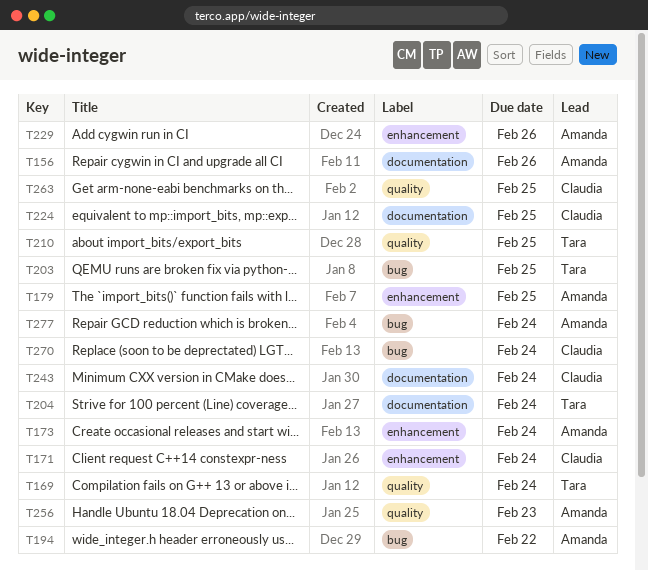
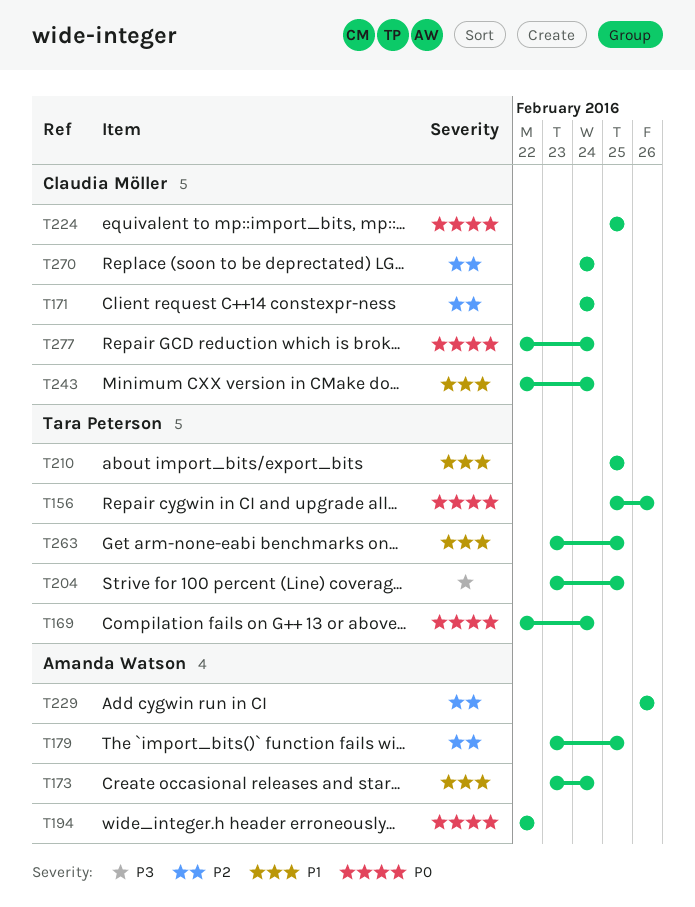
T156, owner: Amanda Watson -> Tara Peterson
T203: present -> none
T204, due: Feb 24 -> Feb 25
T256: present -> none
T263, owner: Claudia Möller -> Tara Peterson
T277, owner: Amanda Watson -> Claudia Möller

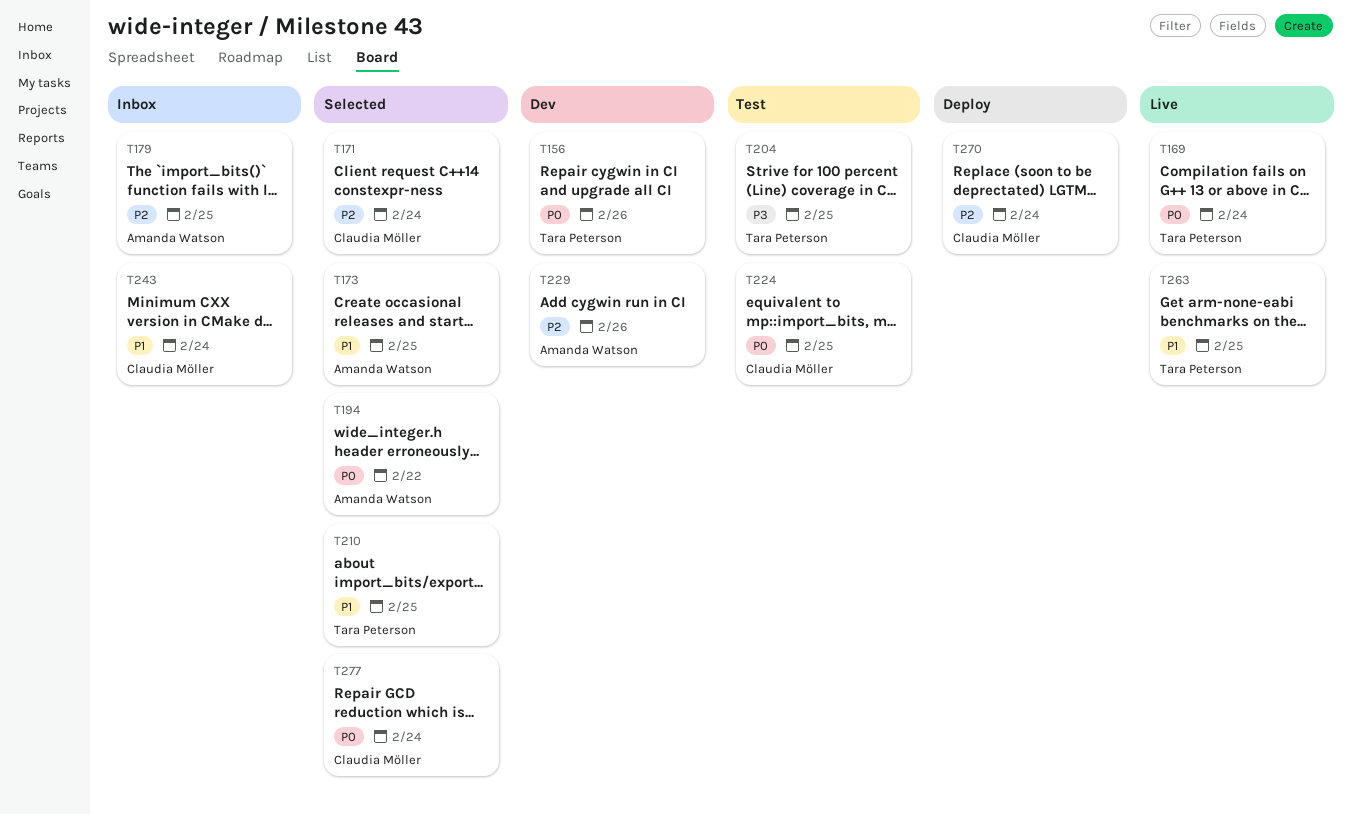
T173, due: Feb 24 -> Feb 25

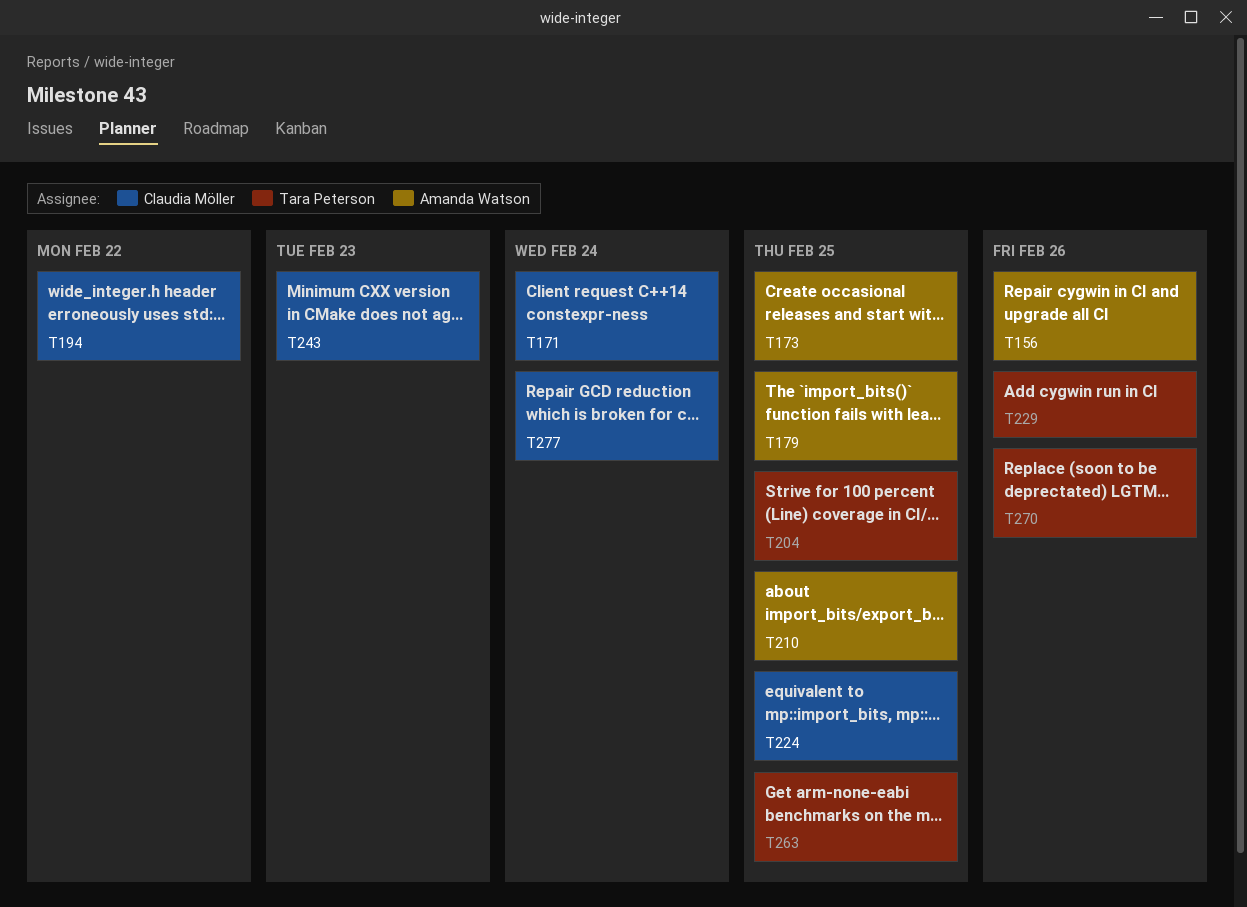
T156, owner: Tara Peterson -> Amanda Watson
T169: present -> none
T194, owner: Amanda Watson -> Claudia Möller
T210, owner: Tara Peterson -> Amanda Watson
T229, owner: Amanda Watson -> Tara Peterson
T243, due: Feb 24 -> Feb 23
T270, owner: Claudia Möller -> Tara Peterson
T270, due: Feb 24 -> Feb 26

